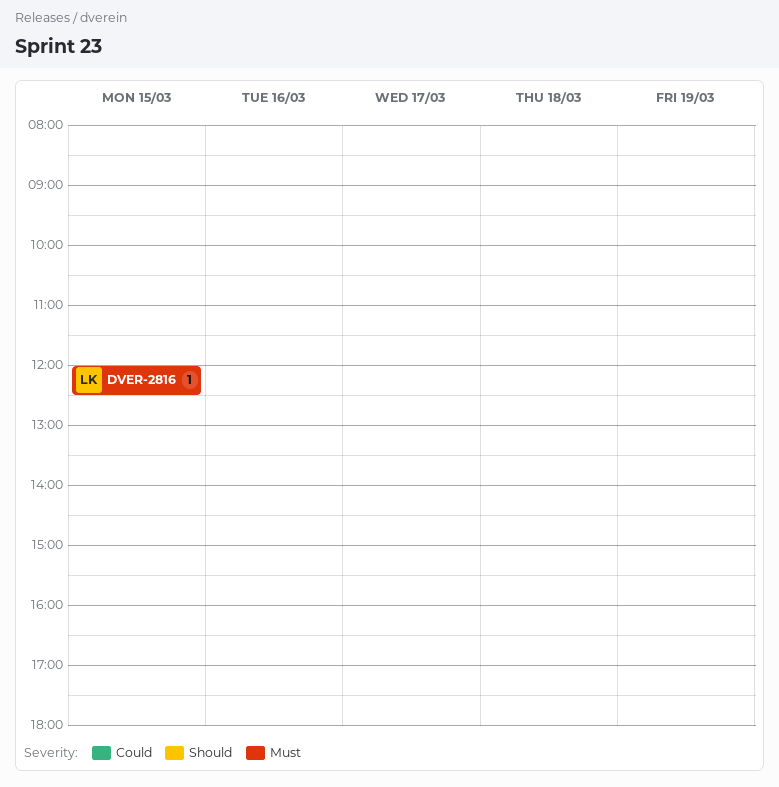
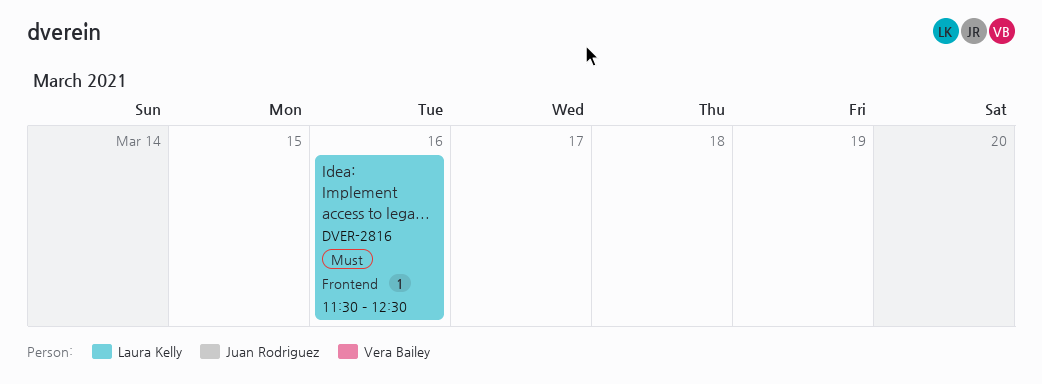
DVER-2816, day: Mar 15 -> Mar 16
DVER-2816, begins: 12:00 -> 11:30

